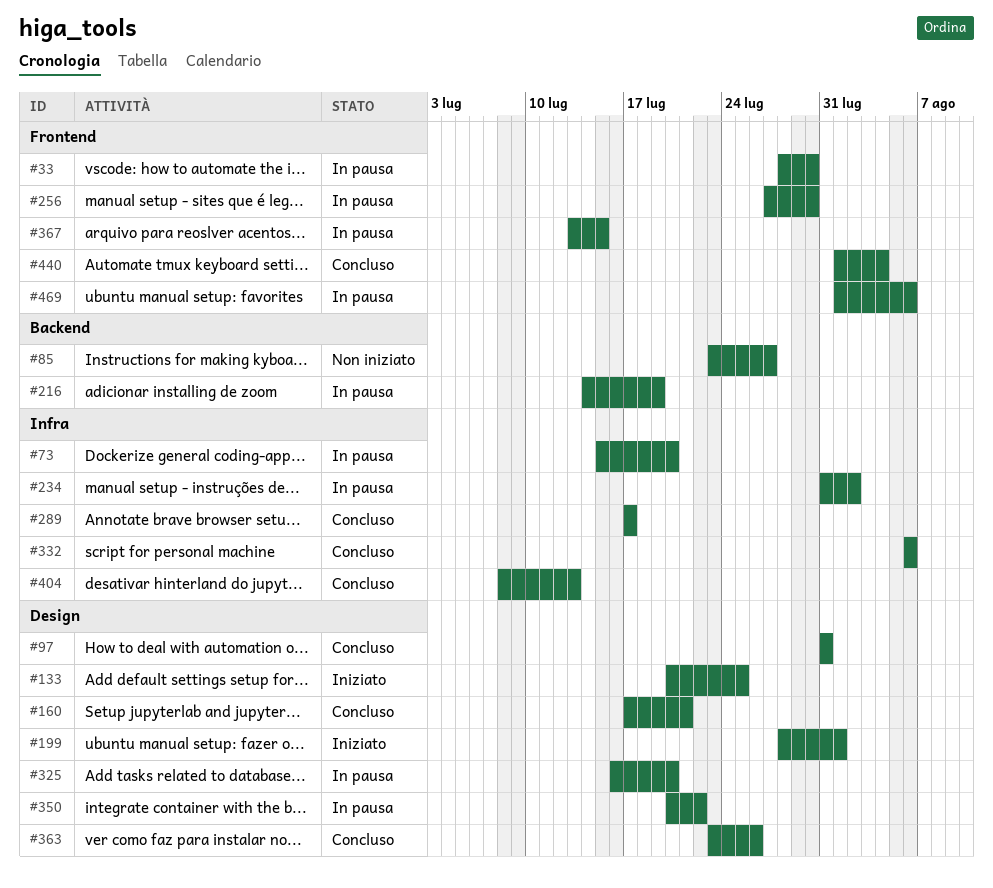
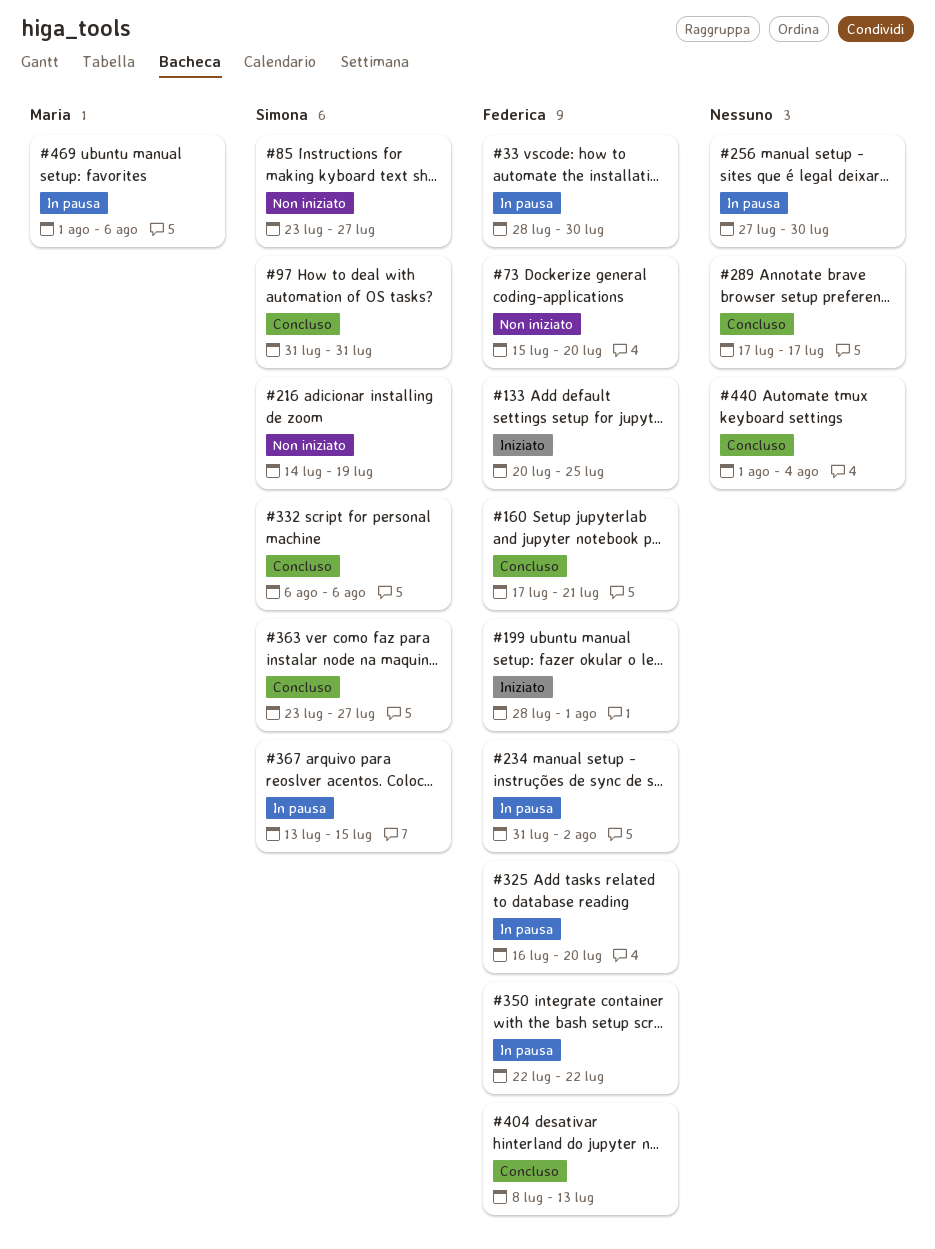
#73, status: In pausa -> Non iniziato
#216, status: In pausa -> Non iniziato
#350, start: Jul 20 -> Jul 22
#363, due: Jul 26 -> Jul 27

